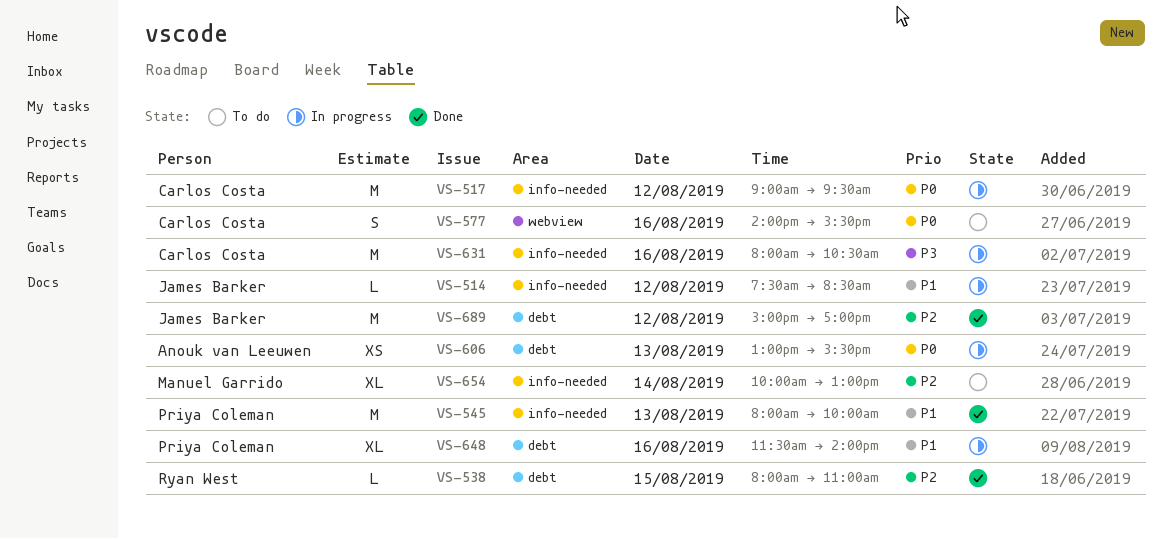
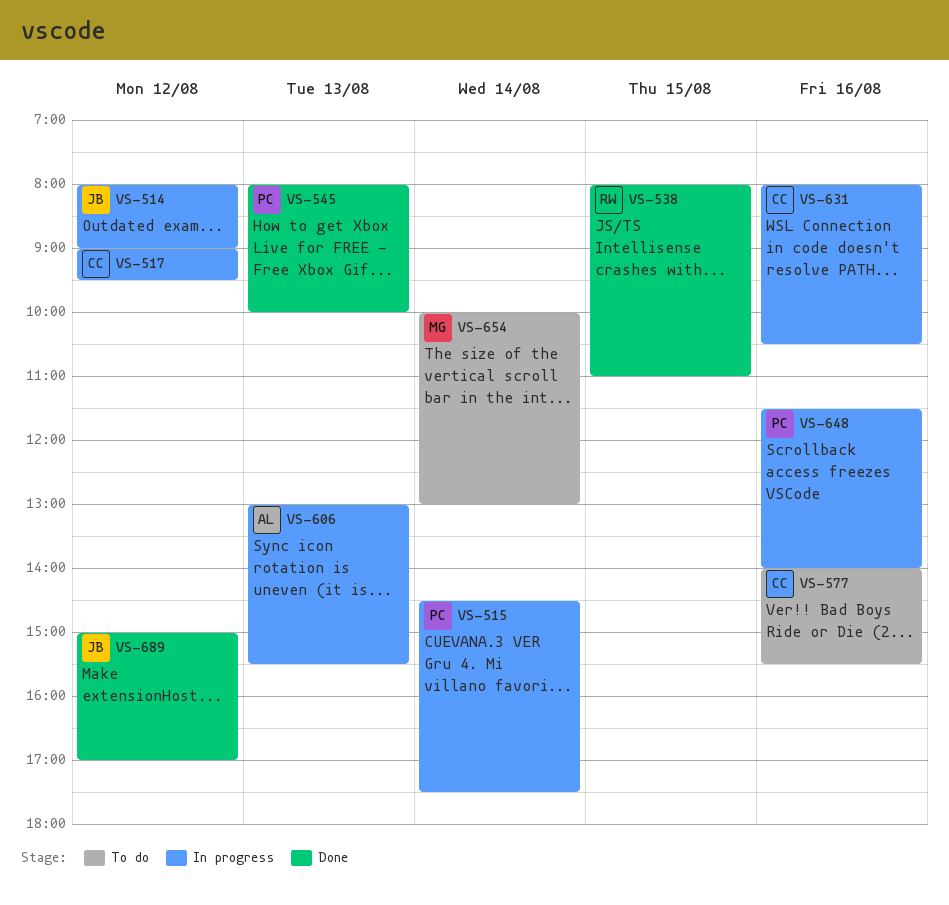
VS-514, begins: 07:30 -> 08:00
VS-514, ends: 08:30 -> 09:00
VS-515: none -> present

